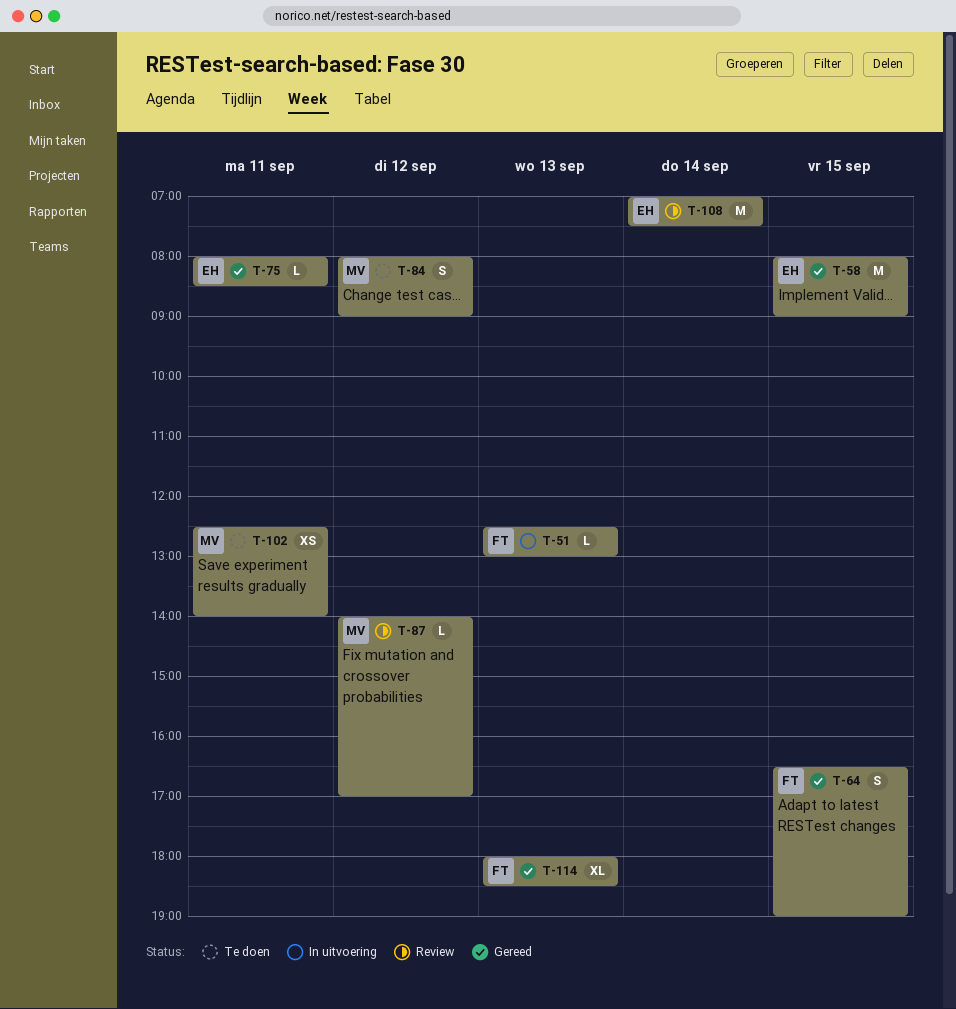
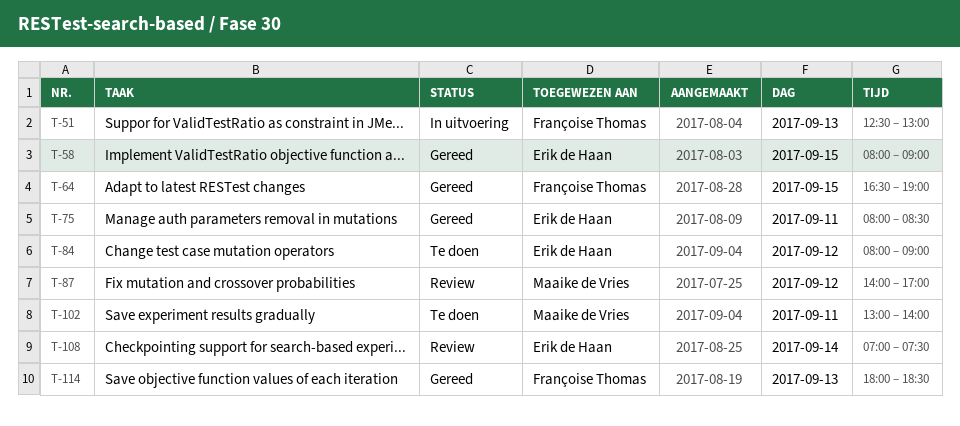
T-84, owner: Maaike de Vries -> Erik de Haan
T-102, begins: 12:30 -> 13:00

